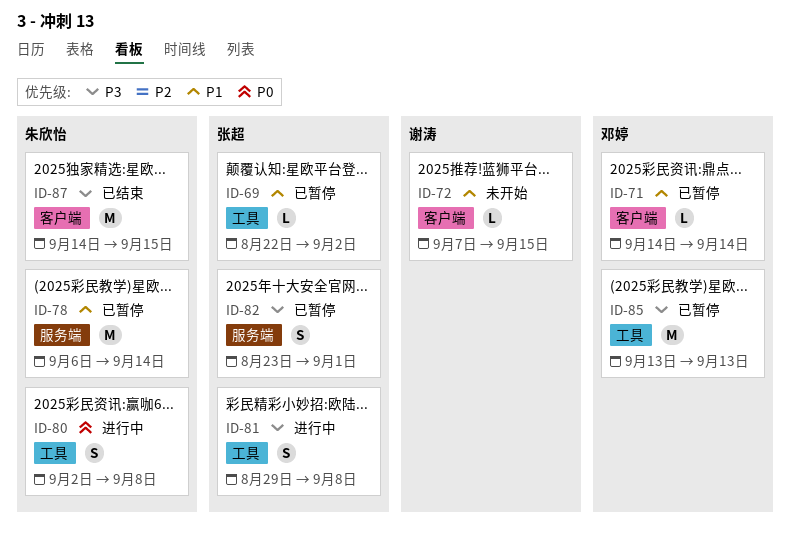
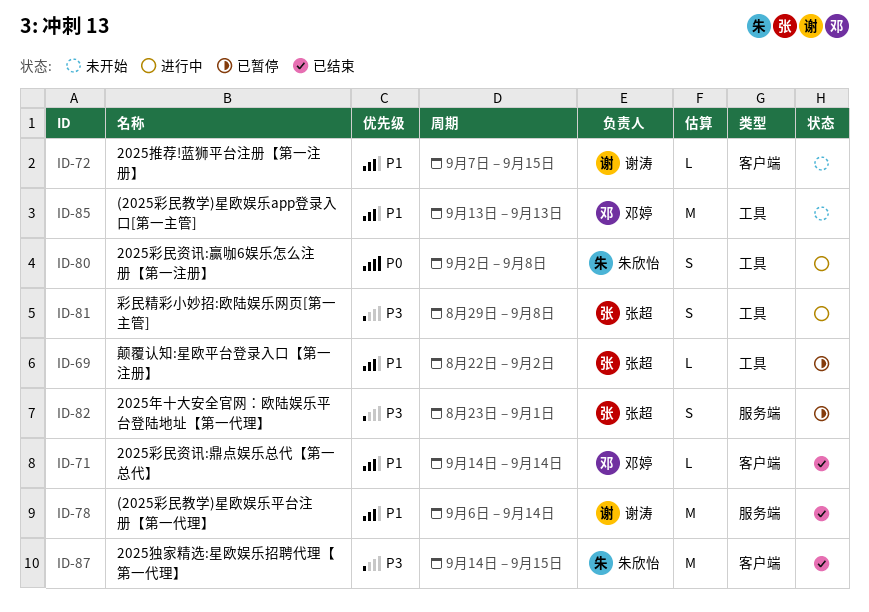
ID-71, status: 已暂停 -> 已结束
ID-78, status: 已暂停 -> 已结束
ID-78, owner: 朱欣怡 -> 谢涛
ID-85, status: 已暂停 -> 未开始
ID-85, priority: P3 -> P1

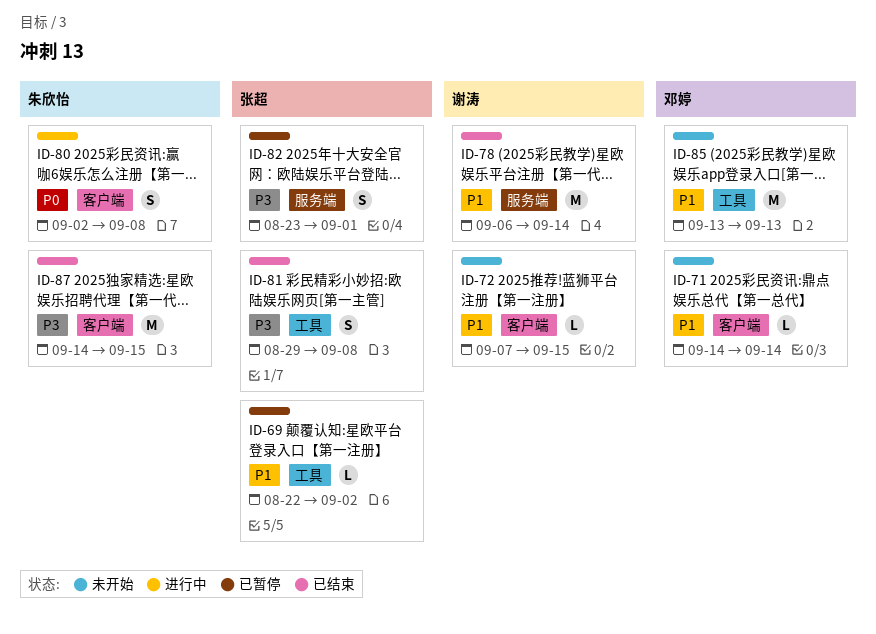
ID-71, status: 已结束 -> 未开始
ID-80, label: 工具 -> 客户端
ID-81, status: 进行中 -> 已结束

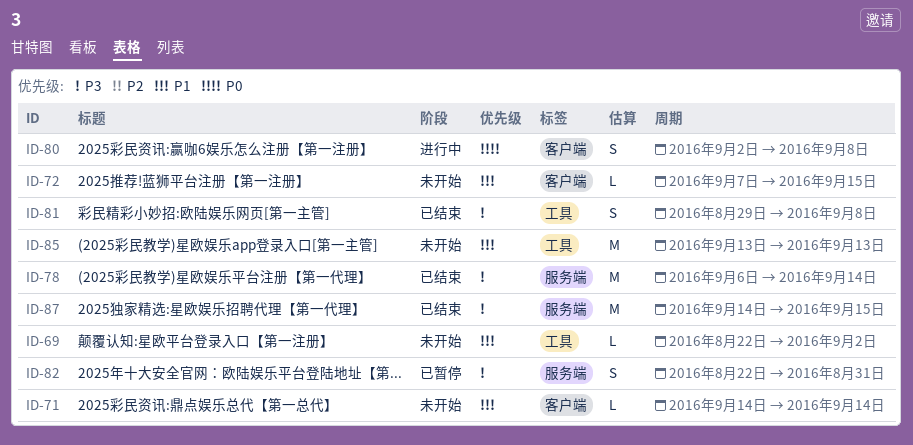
ID-69, status: 已暂停 -> 未开始
ID-78, priority: P1 -> P3
ID-82, start: Aug 23 -> Aug 22
ID-82, due: Sep 1 -> Aug 31
ID-87, label: 客户端 -> 服务端

